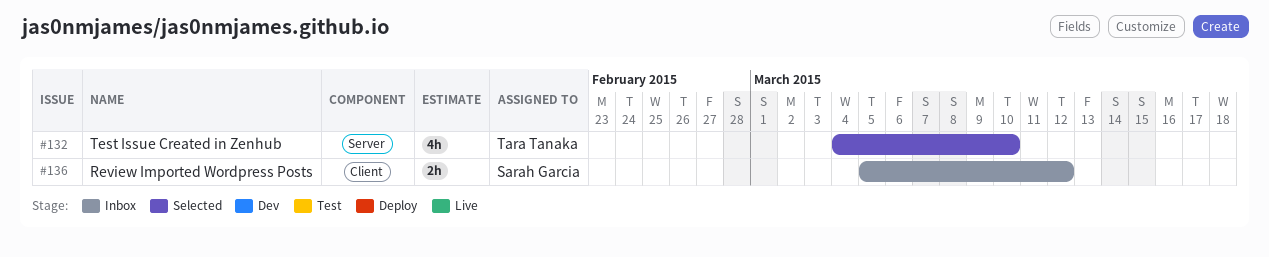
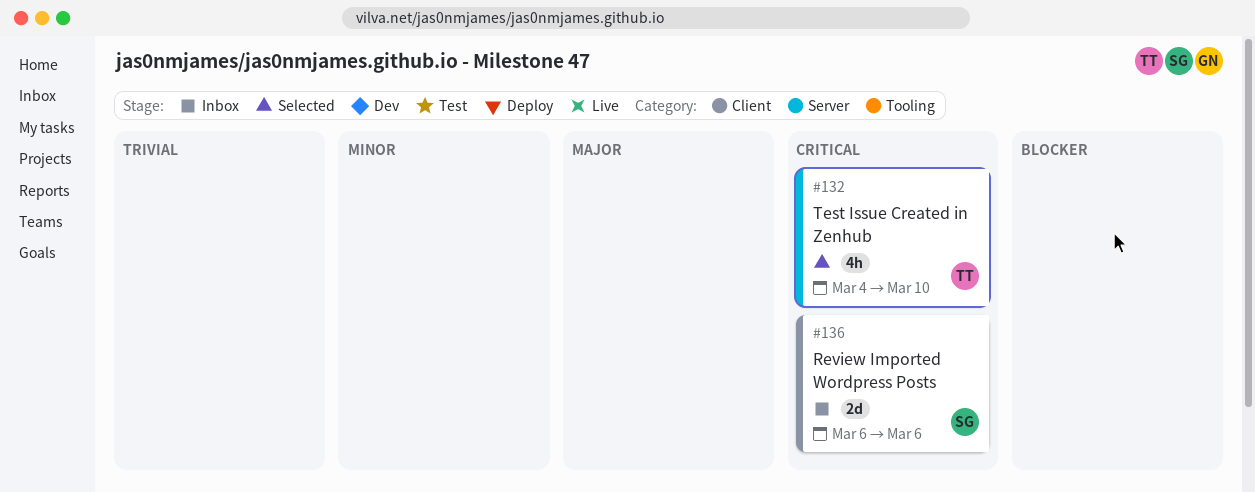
#136, estimate: 2h -> 2d
#136, start: Mar 5 -> Mar 6
#136, due: Mar 12 -> Mar 6

